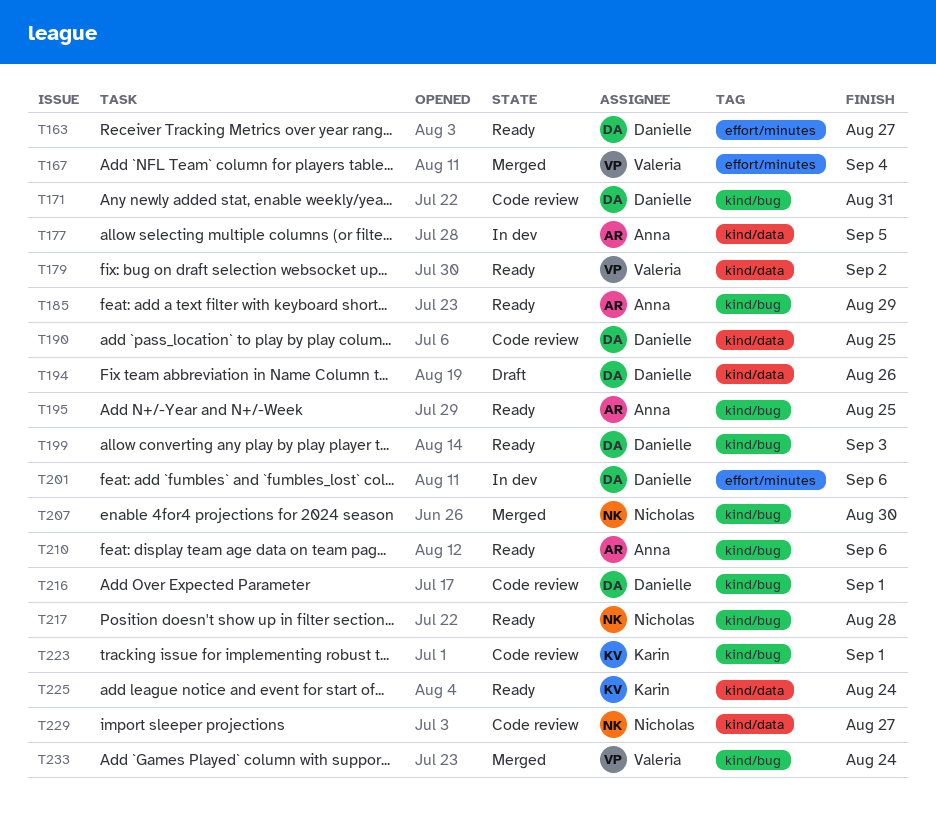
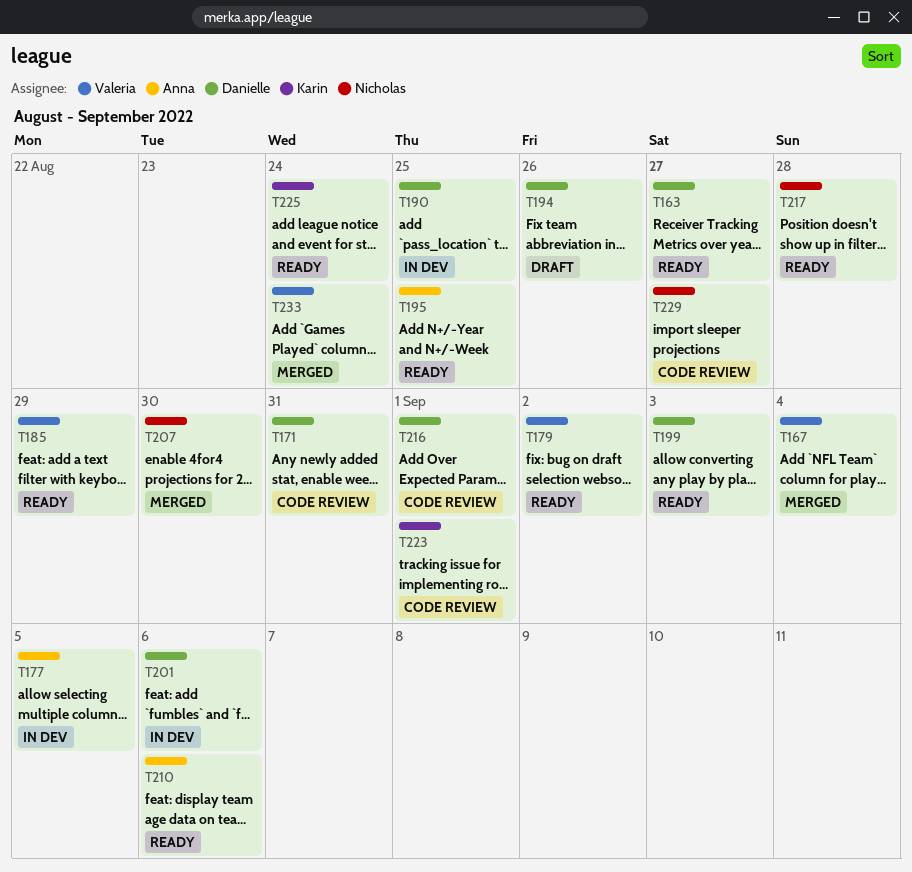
T185, owner: Anna -> Valeria
T190, status: Code review -> In dev

